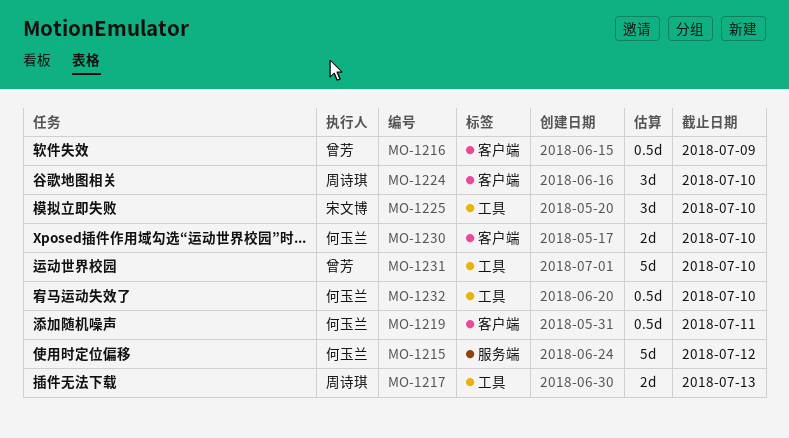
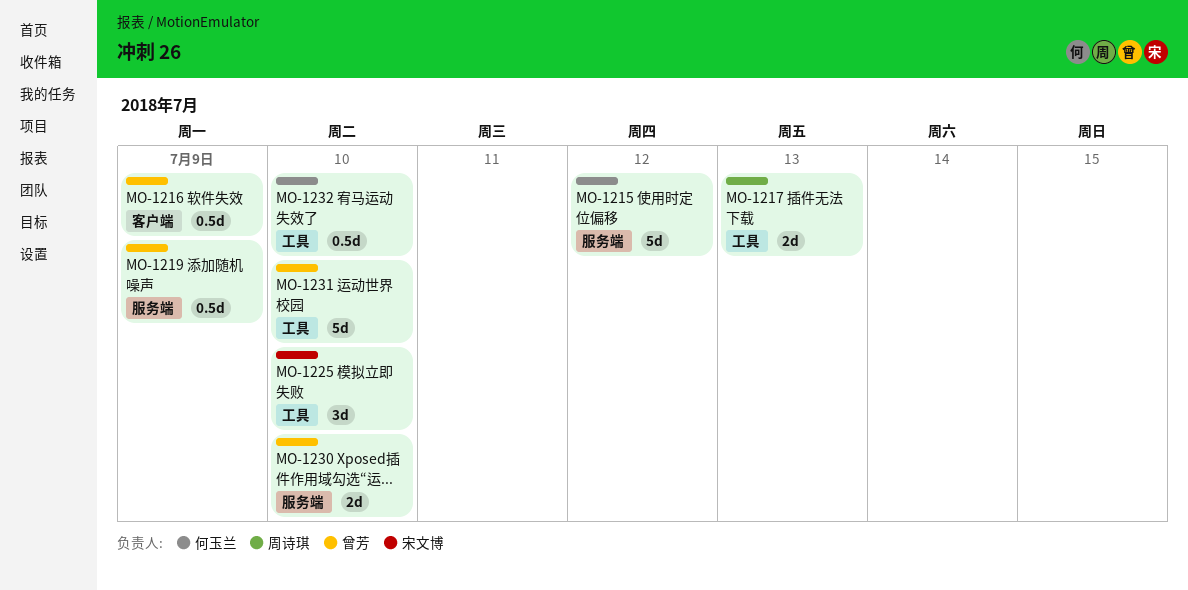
MO-1219, owner: 何玉兰 -> 曾芳
MO-1219, label: 客户端 -> 服务端
MO-1219, due: Jul 11 -> Jul 9
MO-1224: present -> none
MO-1230, owner: 何玉兰 -> 曾芳
MO-1230, label: 客户端 -> 服务端

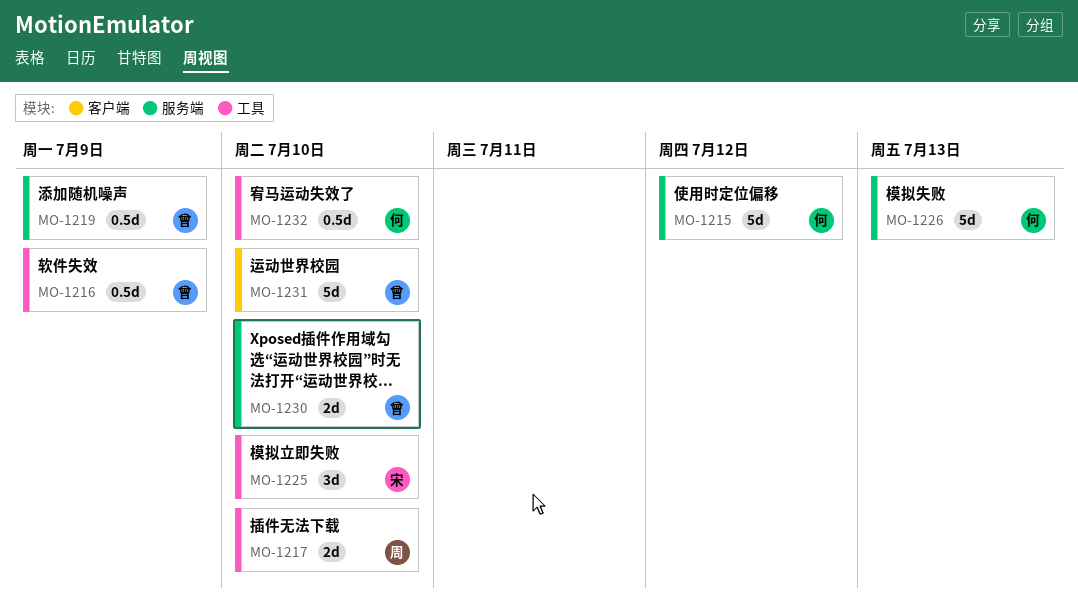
MO-1216, label: 客户端 -> 工具
MO-1217, due: Jul 13 -> Jul 10
MO-1226: none -> present
MO-1231, label: 工具 -> 客户端

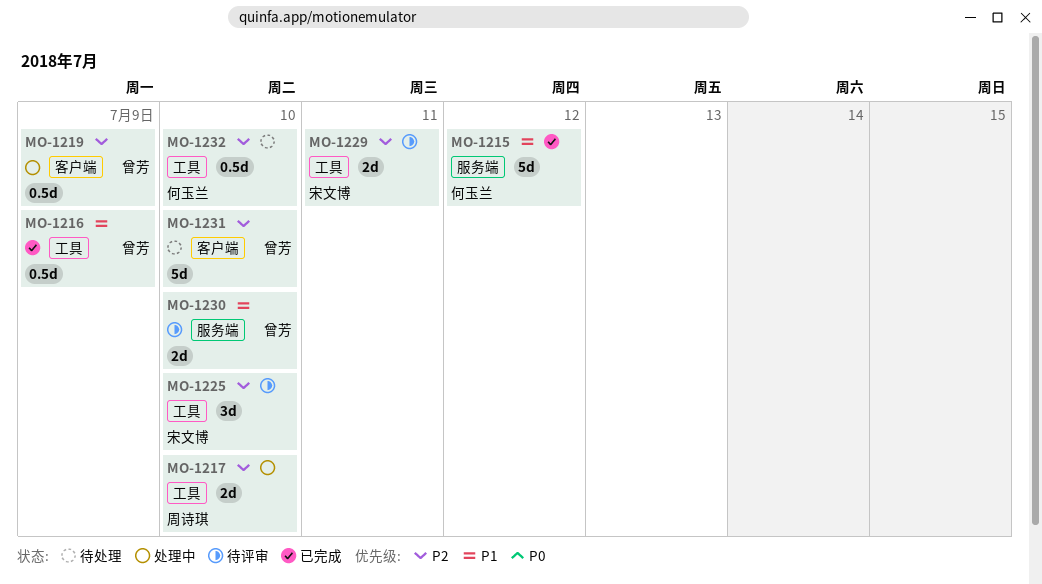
MO-1219, label: 服务端 -> 客户端
MO-1226: present -> none
MO-1229: none -> present

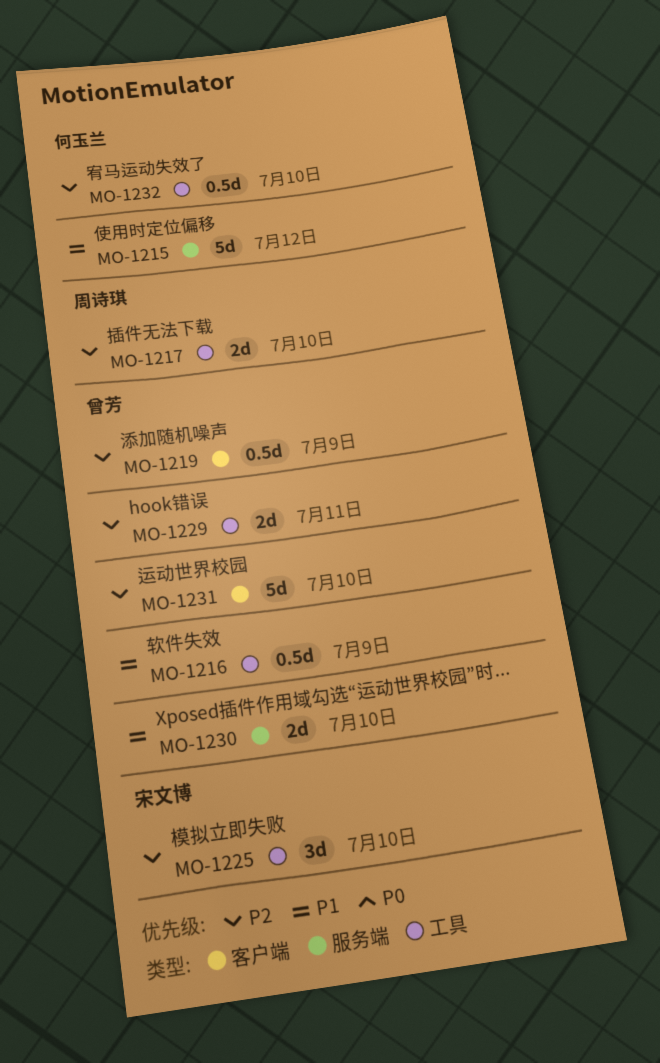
MO-1229, owner: 宋文博 -> 曾芳

